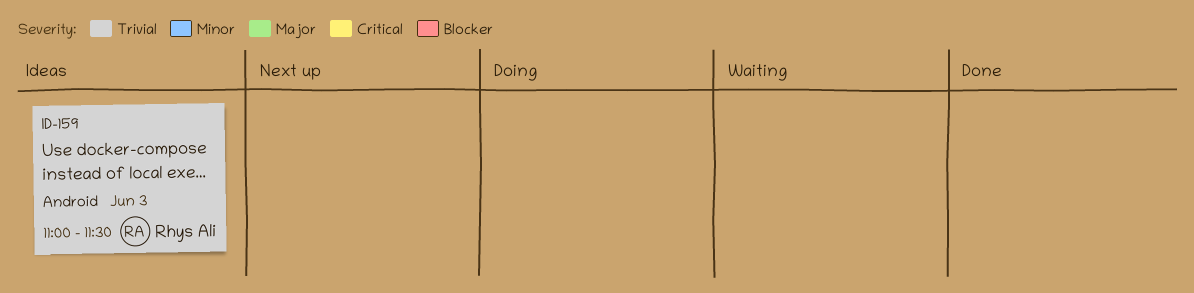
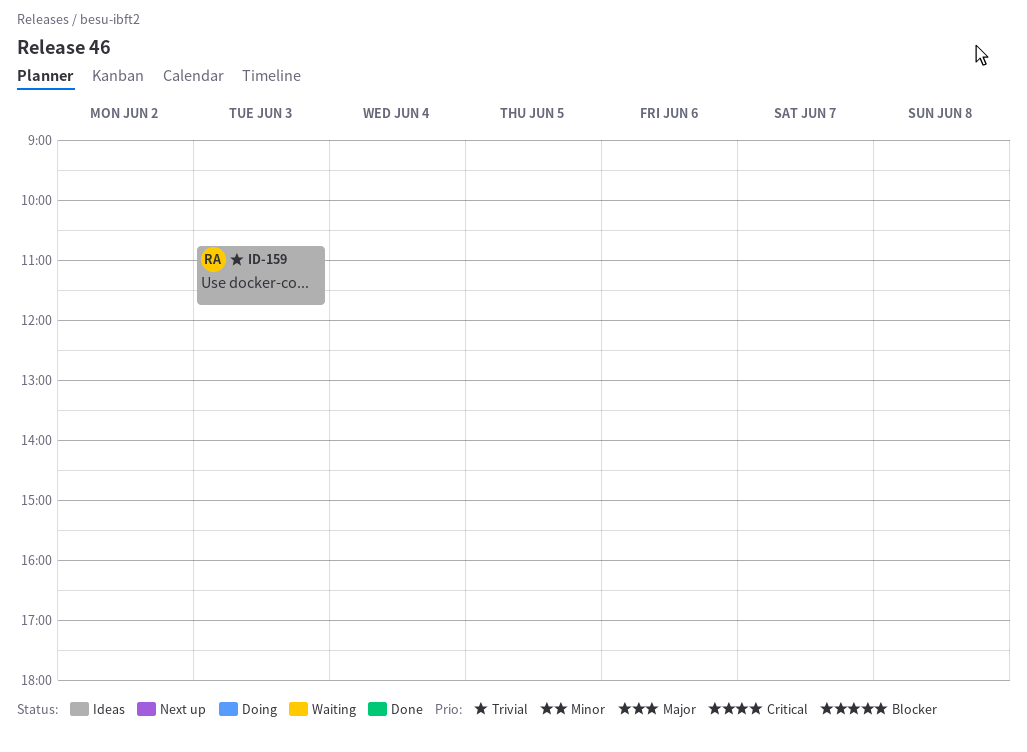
ID-159, begins: 11:00 -> 10:45
ID-159, ends: 11:30 -> 11:45

